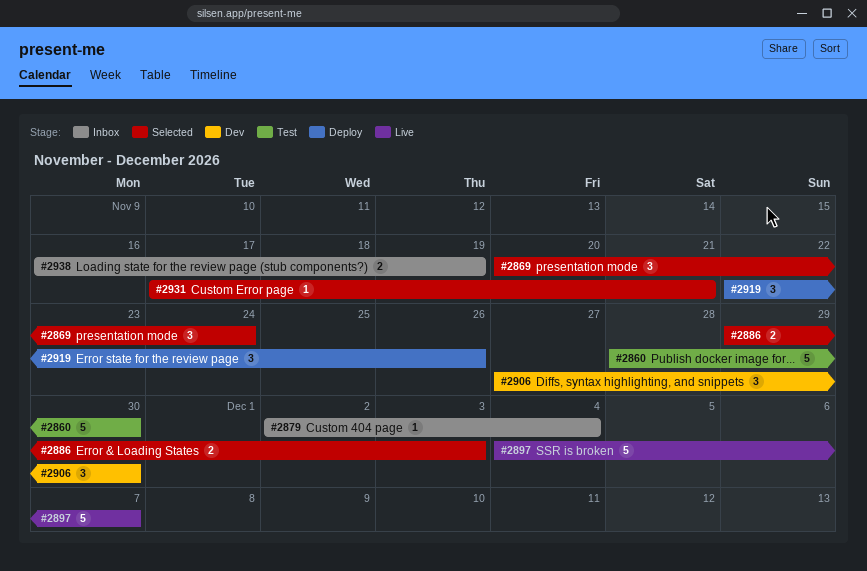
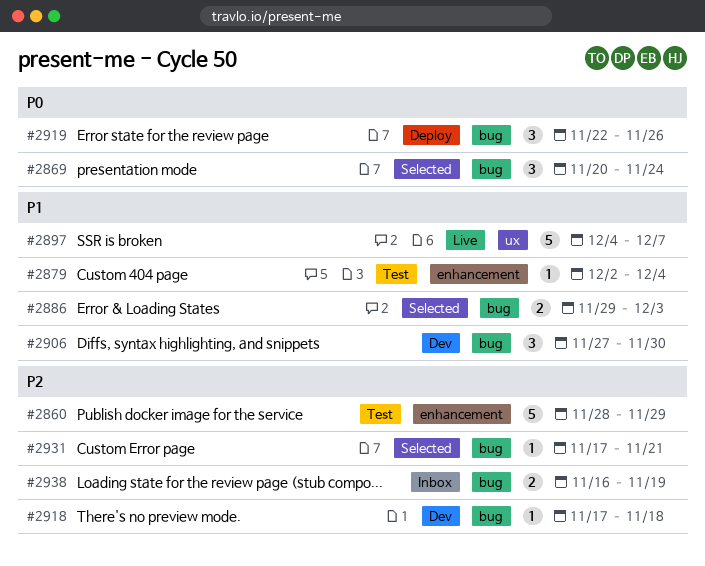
#2860, due: Nov 30 -> Nov 29
#2879, status: Inbox -> Test
#2918: none -> present

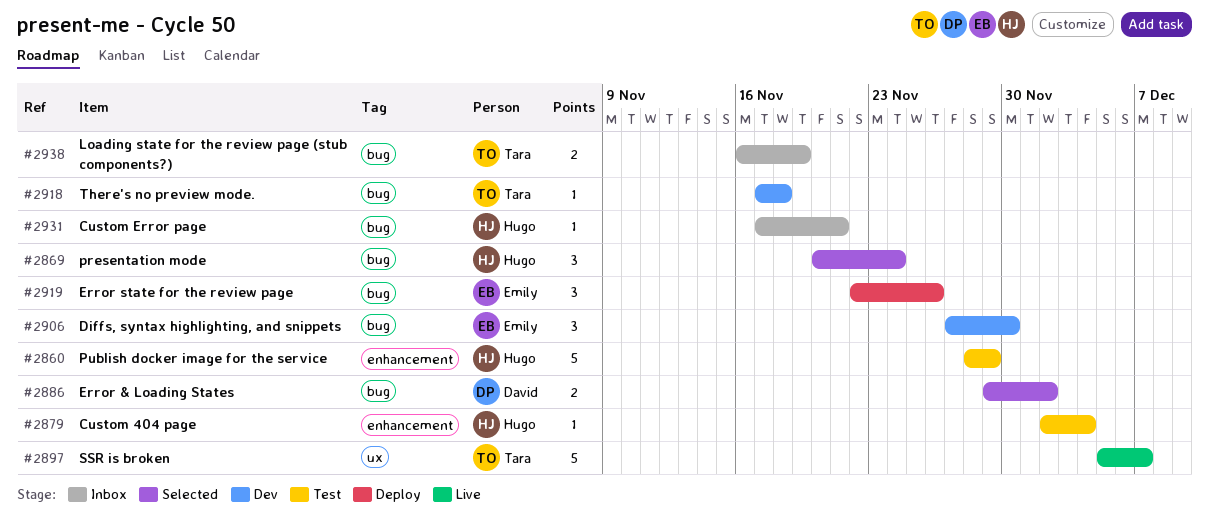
#2886, due: Dec 3 -> Dec 2
#2897, start: Dec 4 -> Dec 5
#2931, status: Selected -> Inbox

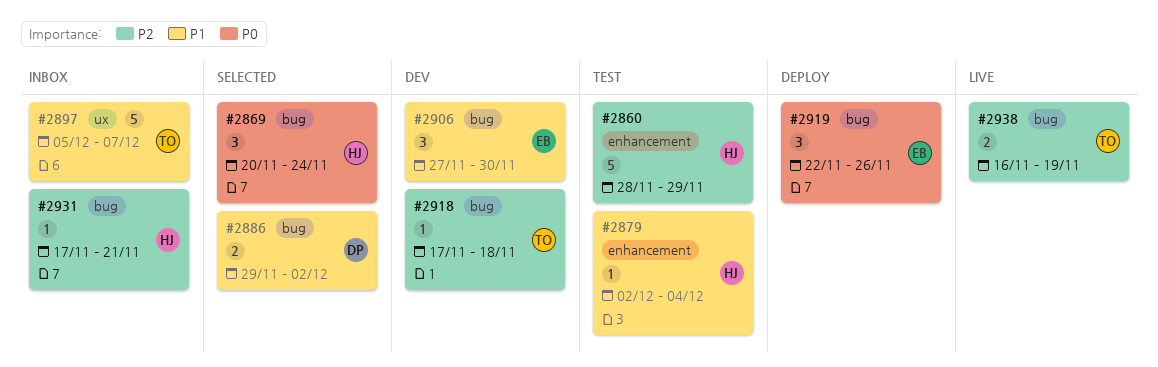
#2897, status: Live -> Inbox
#2938, status: Inbox -> Live

